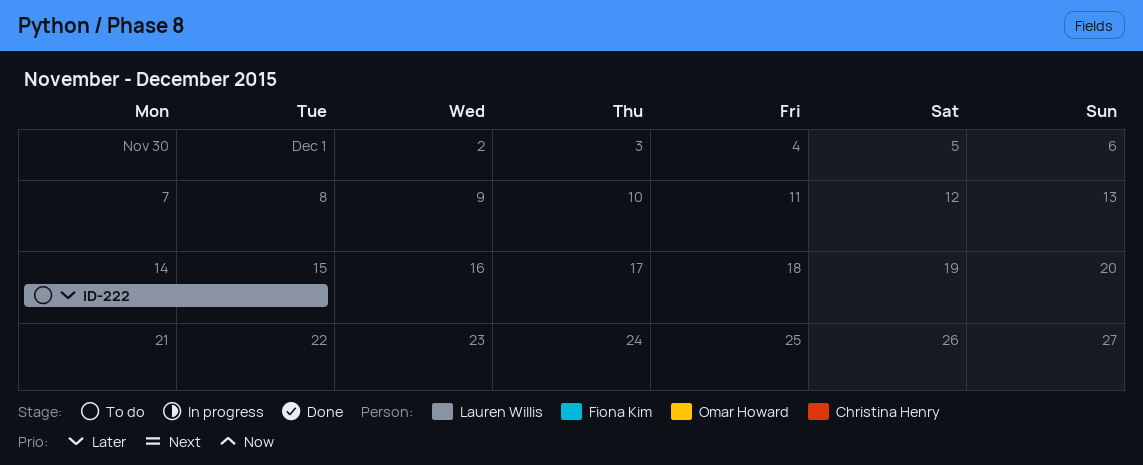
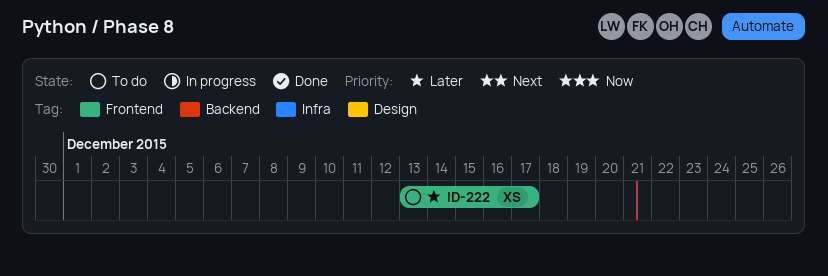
ID-222, start: Dec 14 -> Dec 13
ID-222, due: Dec 15 -> Dec 17

